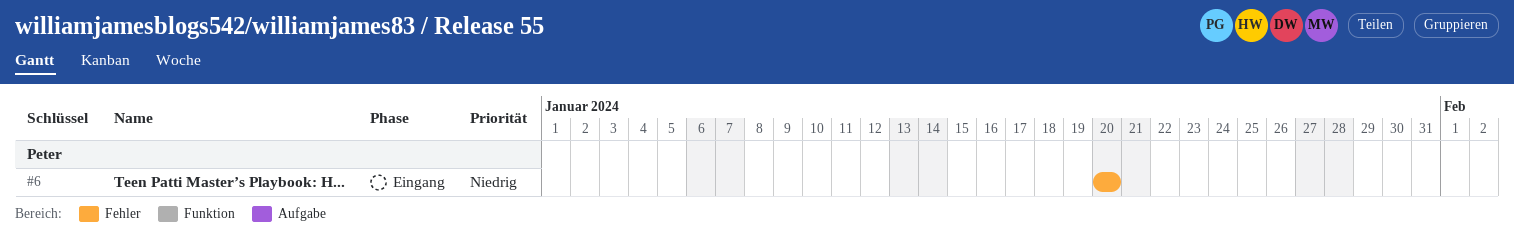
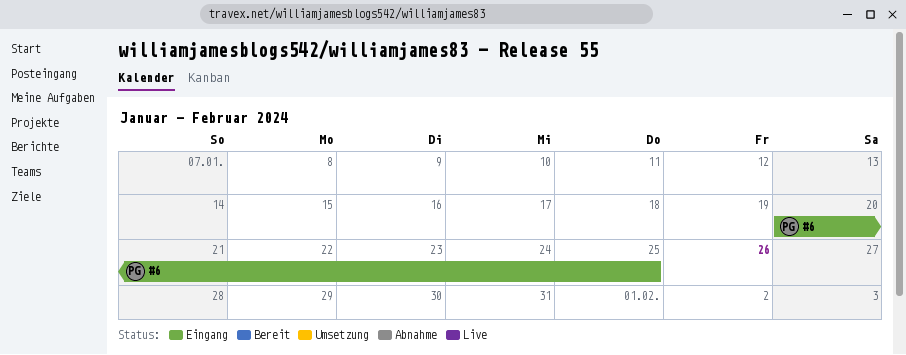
#6, due: Jan 20 -> Jan 25

